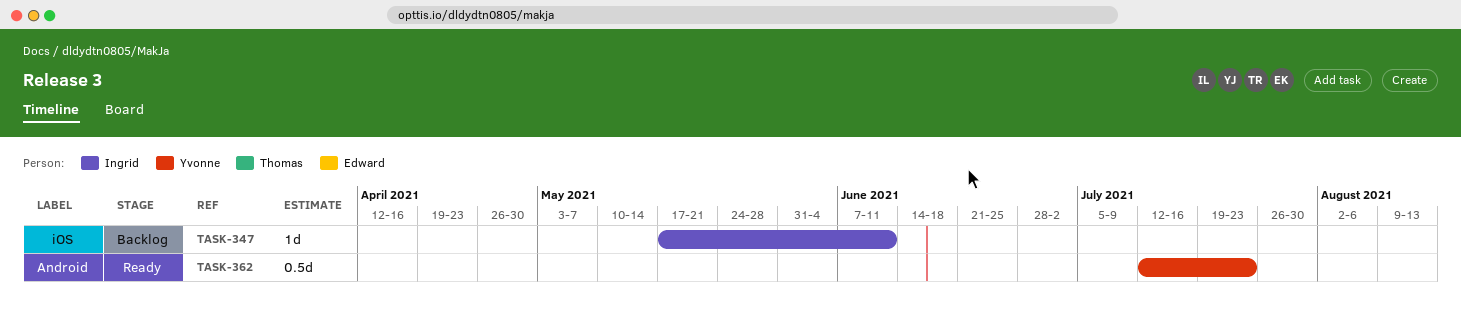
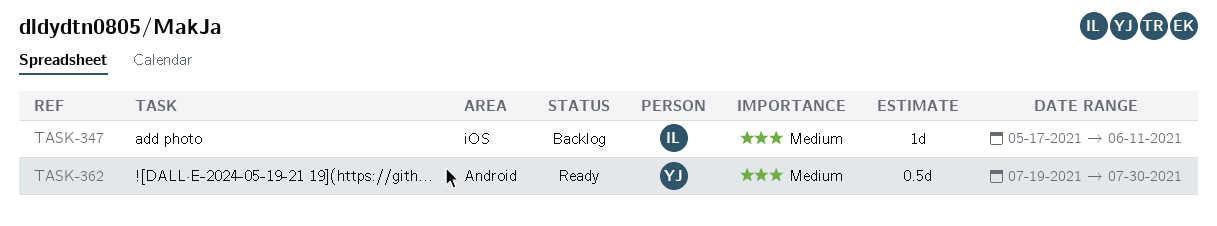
TASK-362, start: Jul 12 -> Jul 19
TASK-362, due: Jul 23 -> Jul 30

